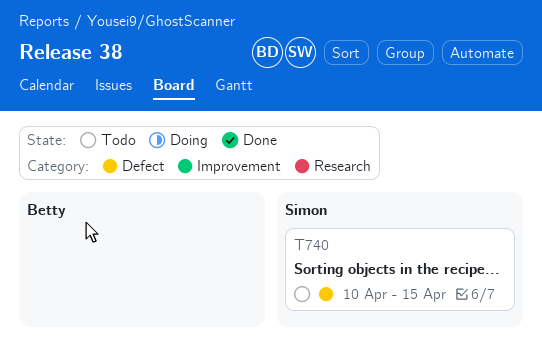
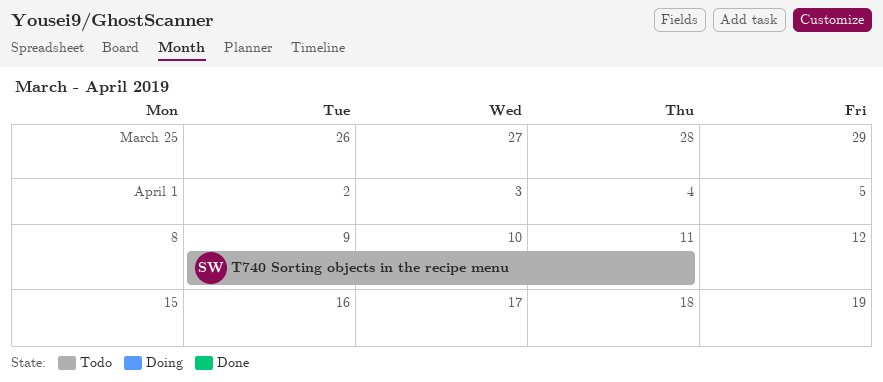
T740, start: Apr 10 -> Apr 9
T740, due: Apr 15 -> Apr 11

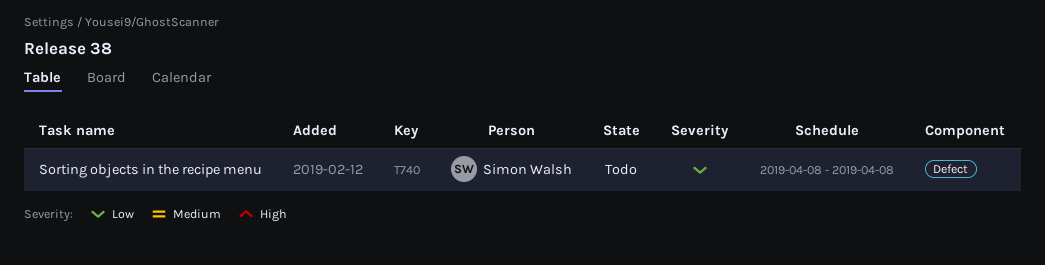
T740, start: Apr 9 -> Apr 8
T740, due: Apr 11 -> Apr 8

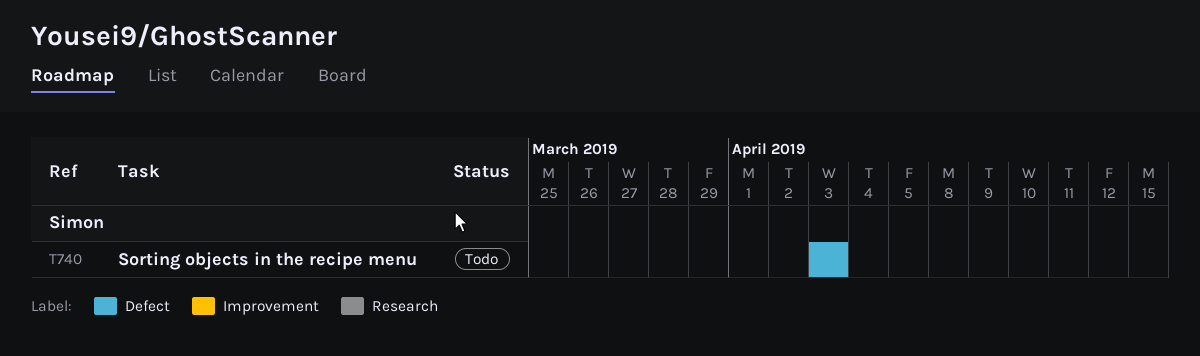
T740, start: Apr 8 -> Apr 3
T740, due: Apr 8 -> Apr 3

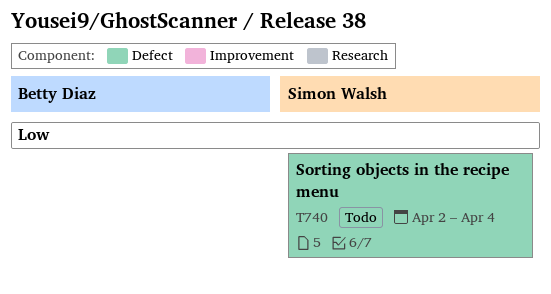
T740, start: Apr 3 -> Apr 2
T740, due: Apr 3 -> Apr 4

